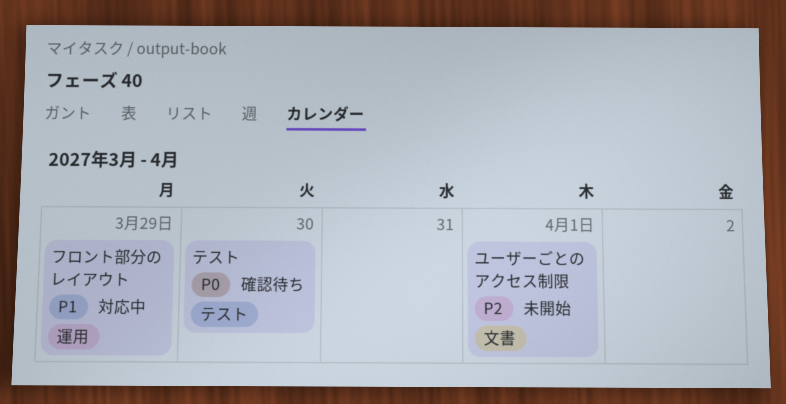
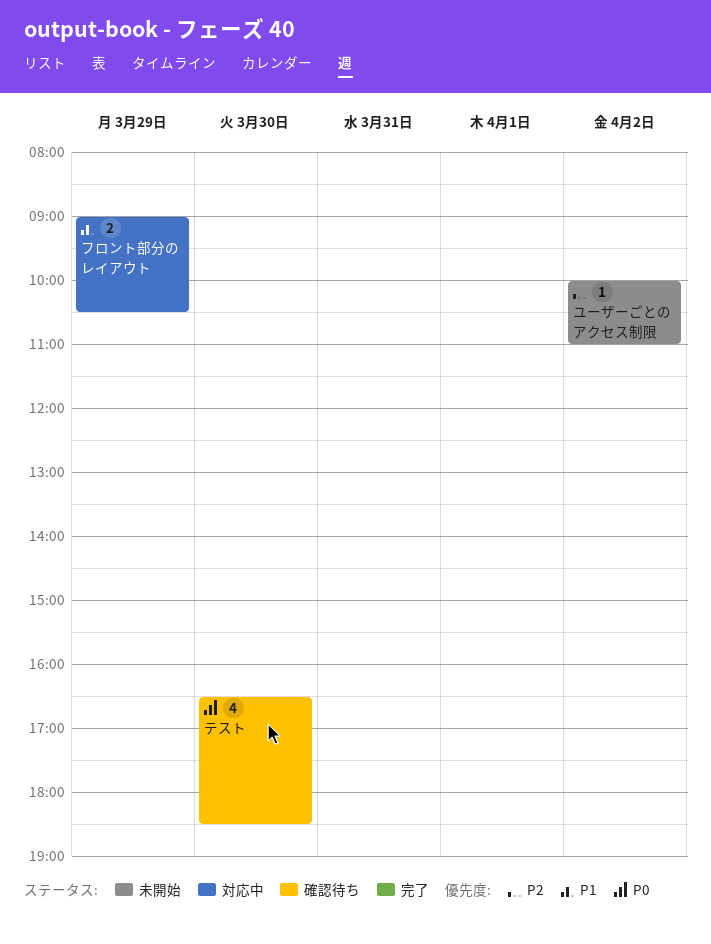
ユーザーごとのアクセス制限, day: Apr 1 -> Apr 2

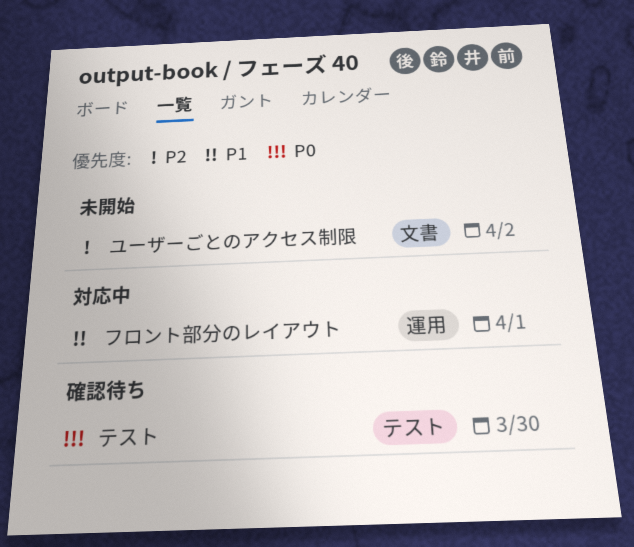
フロント部分のレイアウト, day: Mar 29 -> Apr 1

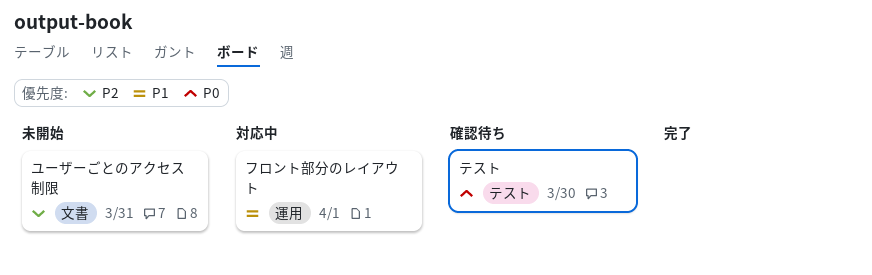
ユーザーごとのアクセス制限, day: Apr 2 -> Mar 31

